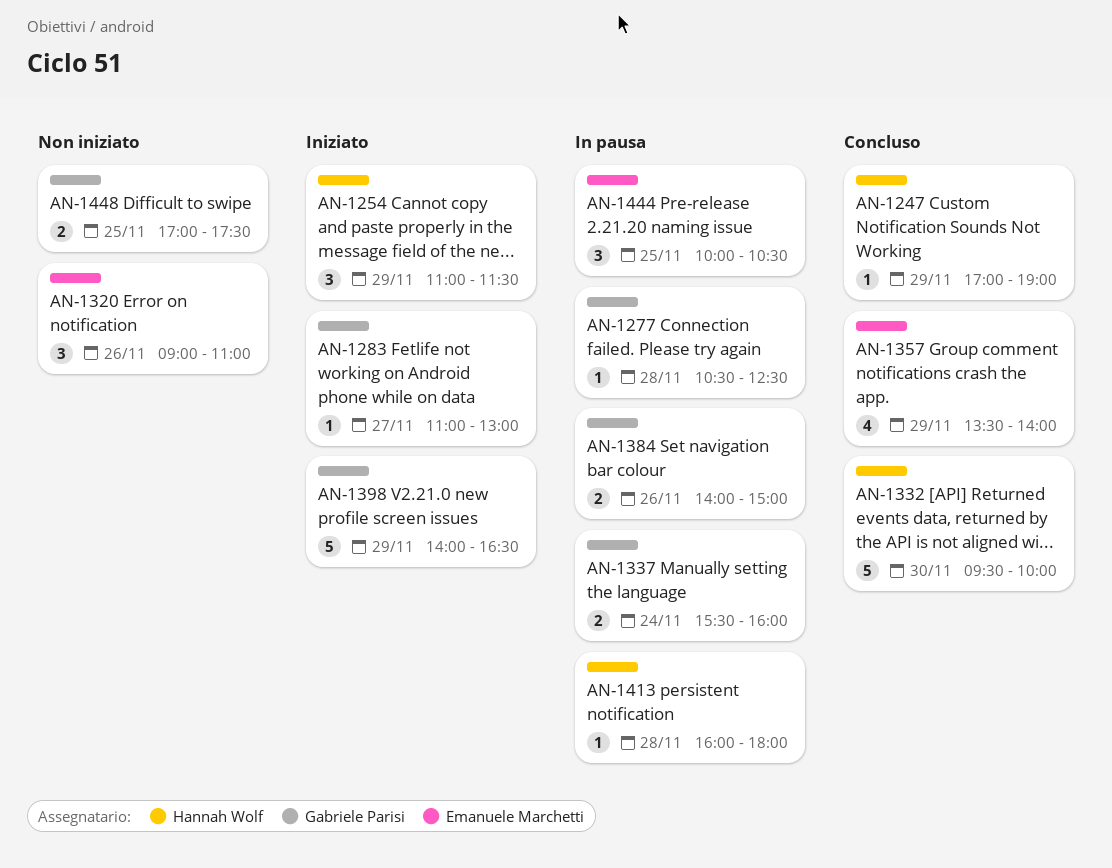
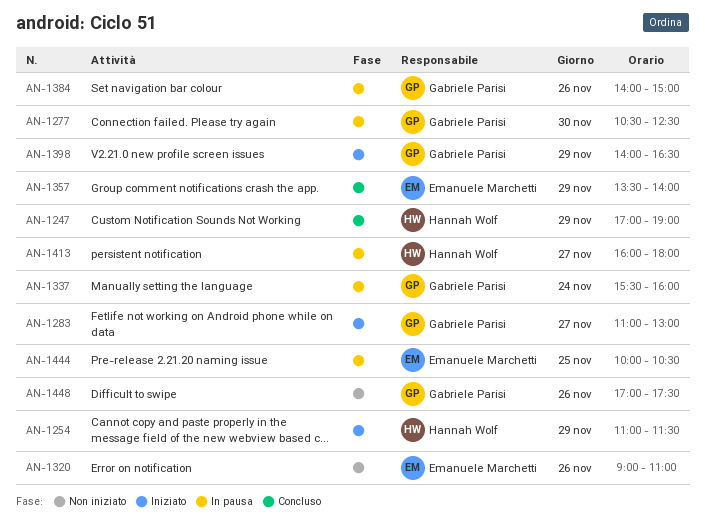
AN-1277, day: Nov 28 -> Nov 30
AN-1332: present -> none
AN-1413, day: Nov 28 -> Nov 27
AN-1448, day: Nov 25 -> Nov 26

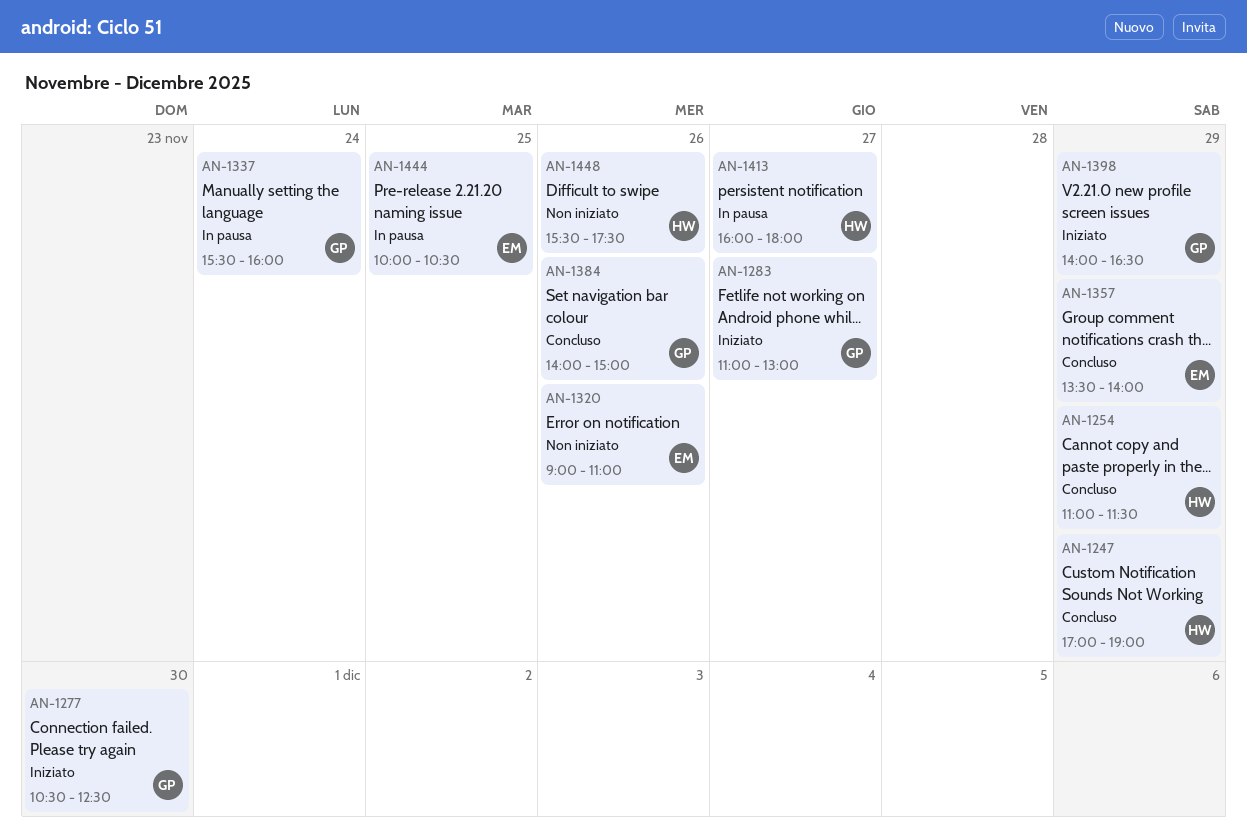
AN-1254, status: Iniziato -> Concluso
AN-1277, status: In pausa -> Iniziato
AN-1384, status: In pausa -> Concluso
AN-1448, owner: Gabriele Parisi -> Hannah Wolf
AN-1448, begins: 17:00 -> 15:30

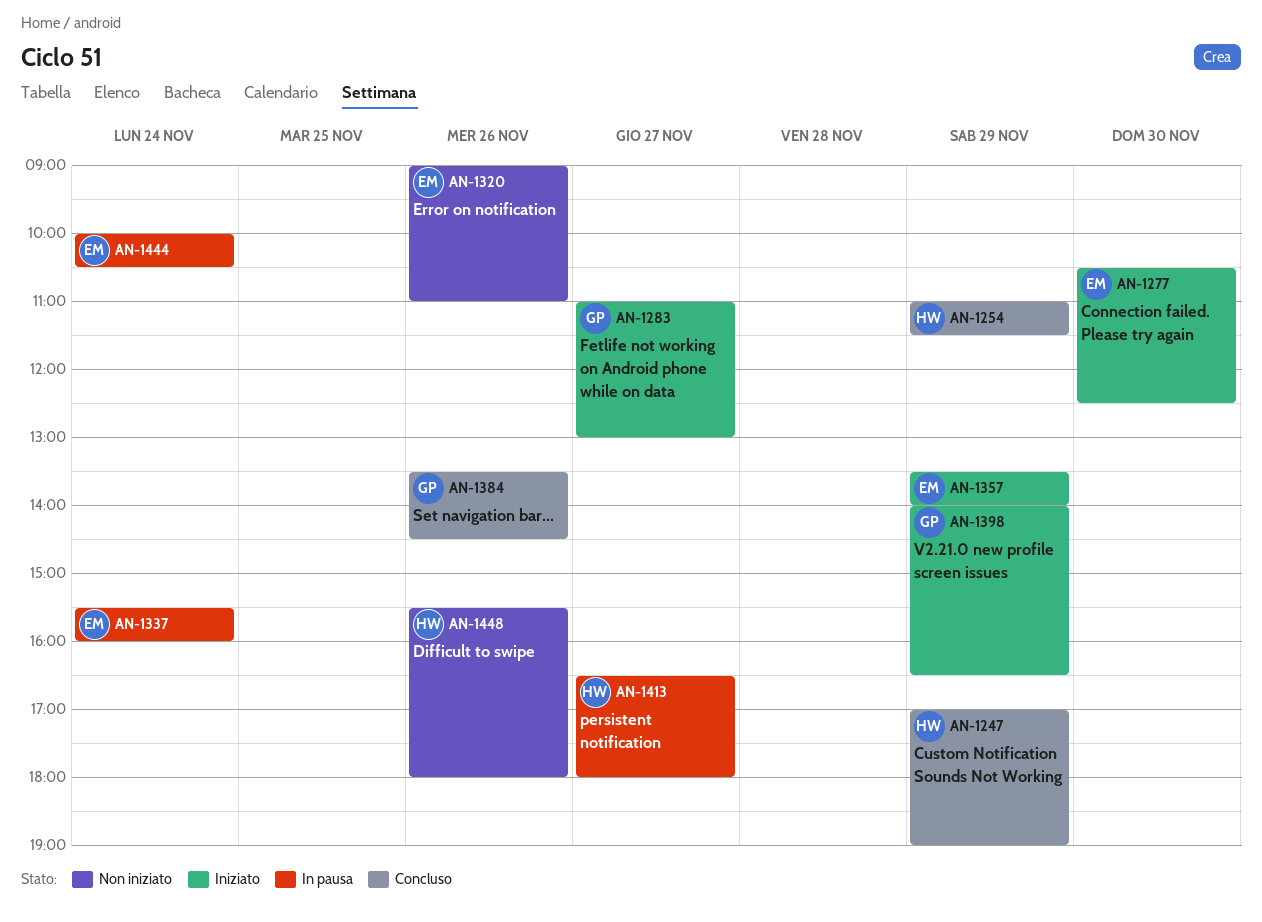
AN-1277, owner: GP -> EM
AN-1337, owner: GP -> EM
AN-1357, status: Concluso -> Iniziato
AN-1384, begins: 14:00 -> 13:30
AN-1384, ends: 15:00 -> 14:30
AN-1413, begins: 16:00 -> 16:30
AN-1444, day: Nov 25 -> Nov 24
AN-1448, ends: 17:30 -> 18:00

